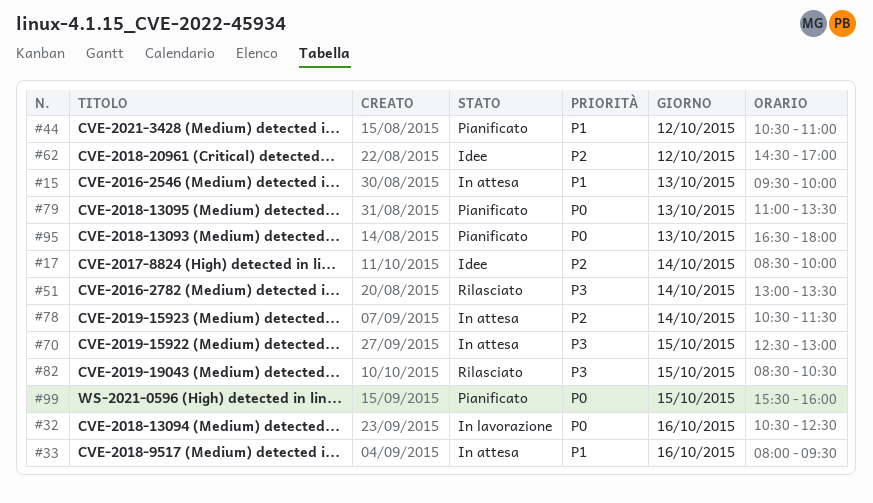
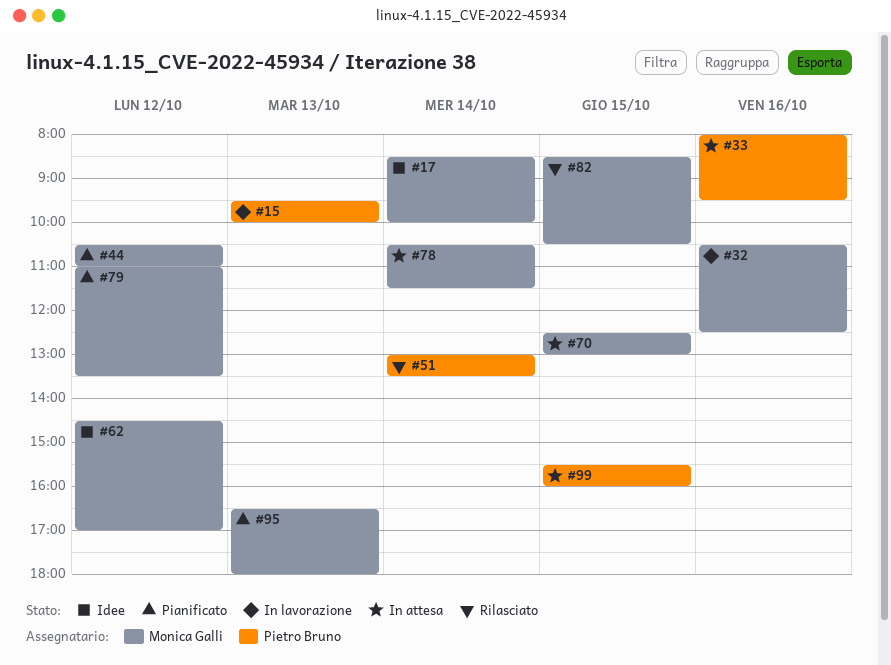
#15, status: In attesa -> In lavorazione
#79, day: Oct 13 -> Oct 12
#99, status: Pianificato -> In attesa

